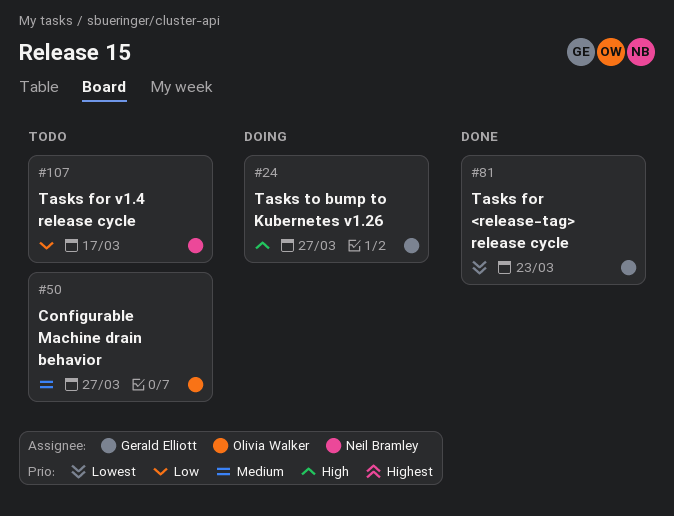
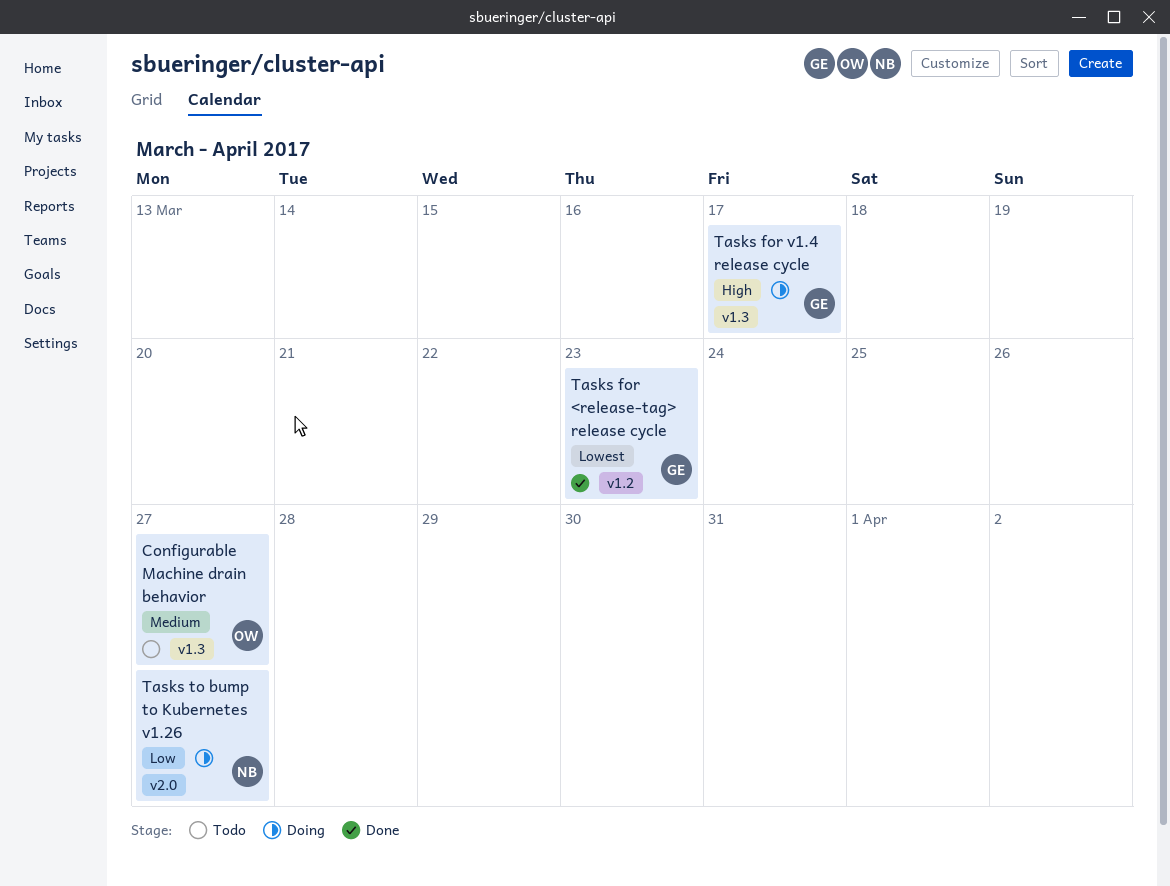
Tasks for v1.4 release cycle, status: Todo -> Doing
Tasks for v1.4 release cycle, owner: Neil Bramley -> Gerald Elliott
Tasks for v1.4 release cycle, priority: Low -> High
Tasks to bump to Kubernetes v1.26, owner: Gerald Elliott -> Neil Bramley
Tasks to bump to Kubernetes v1.26, priority: High -> Low

